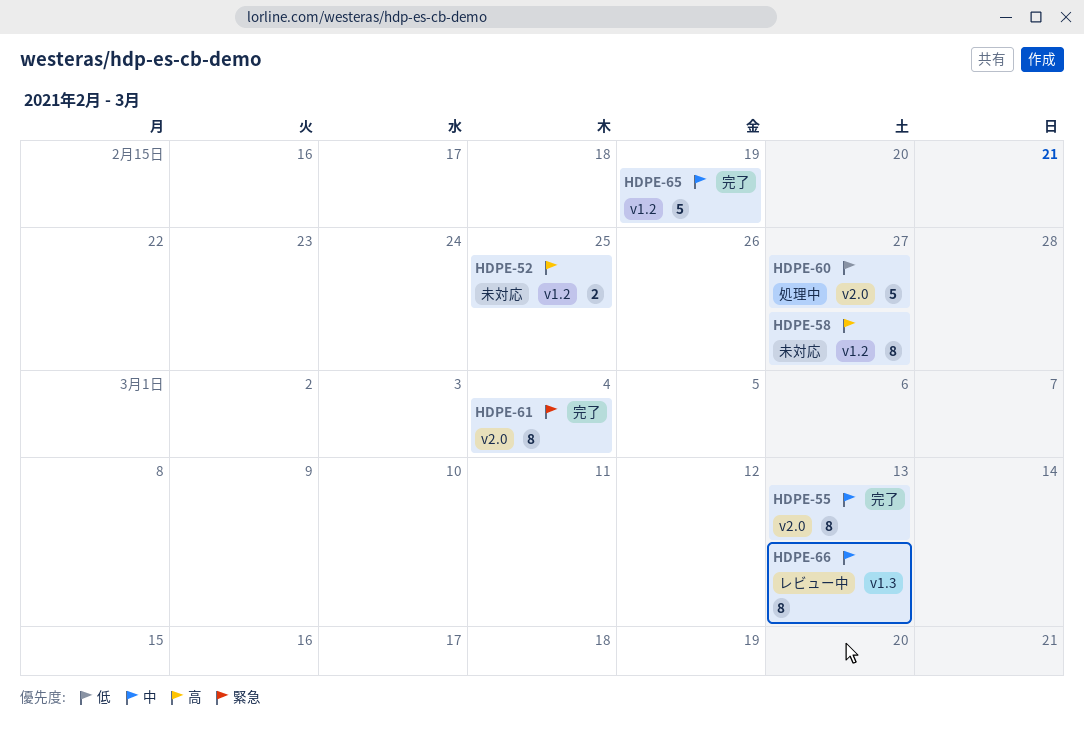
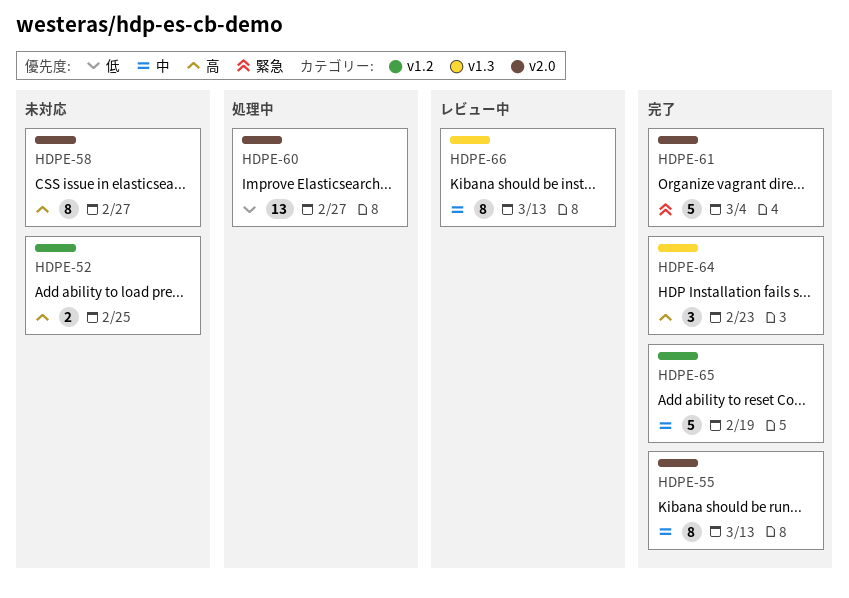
HDPE-58, label: v1.2 -> v2.0
HDPE-60, estimate: 5 -> 13
HDPE-61, estimate: 8 -> 5
HDPE-64: none -> present

